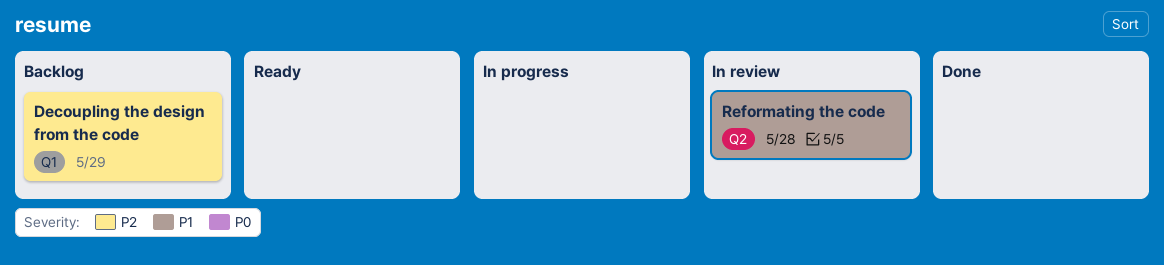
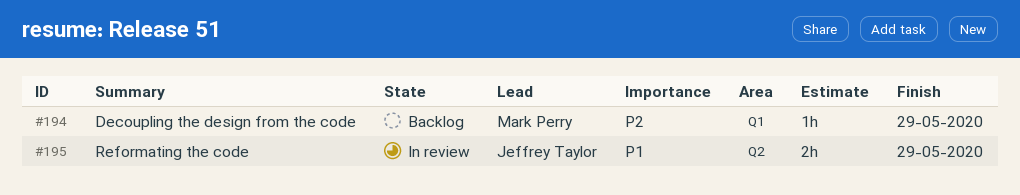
Reformating the code, due: May 28 -> May 29

